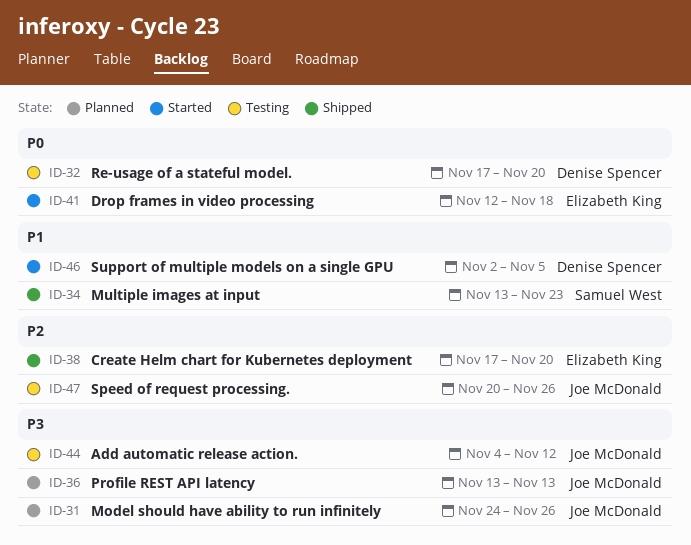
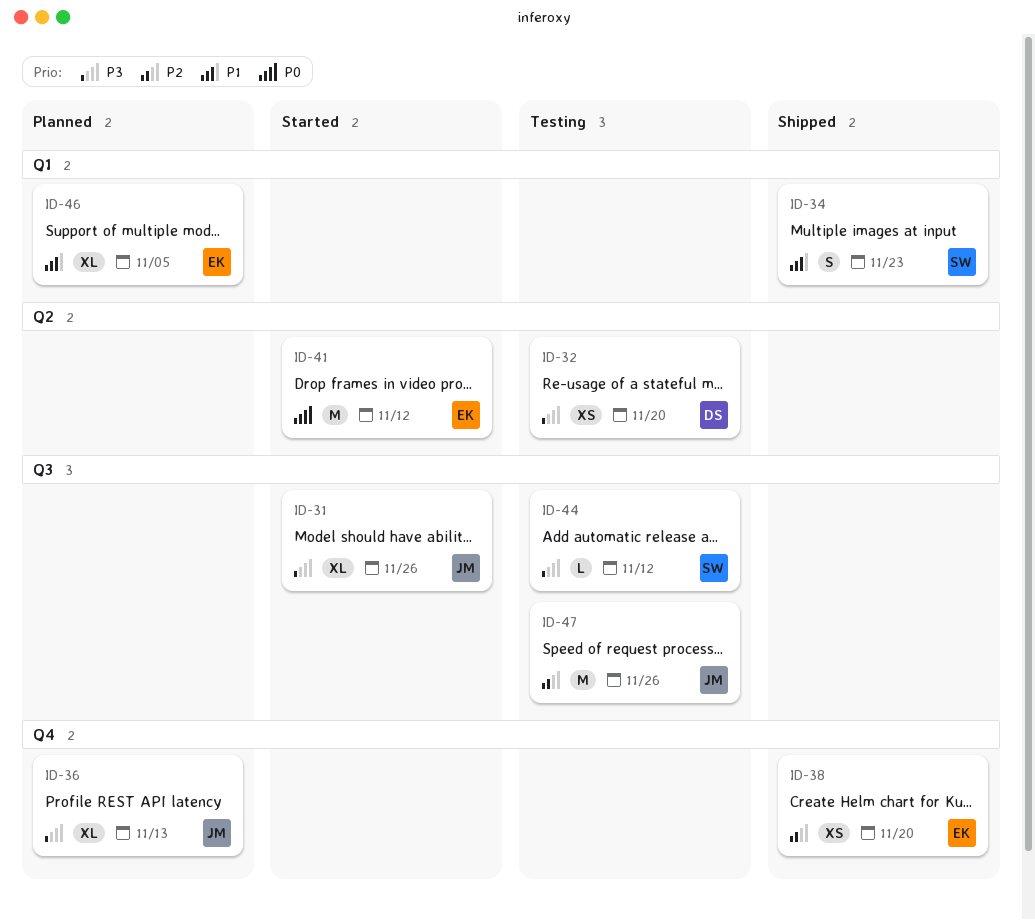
ID-31, status: Planned -> Started
ID-32, priority: P0 -> P3
ID-41, due: Nov 18 -> Nov 12
ID-44, owner: Joe McDonald -> Samuel West
ID-46, status: Started -> Planned
ID-46, owner: Denise Spencer -> Elizabeth King

